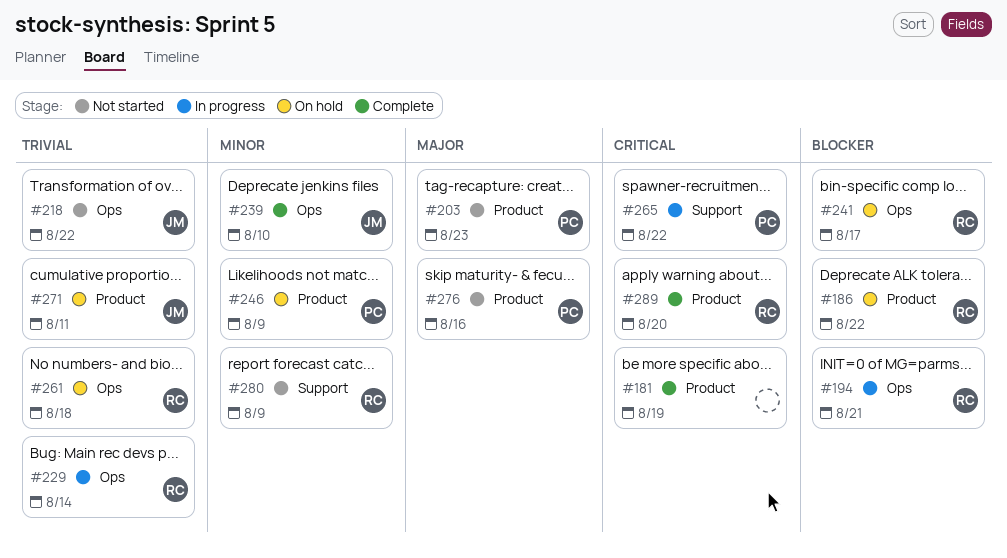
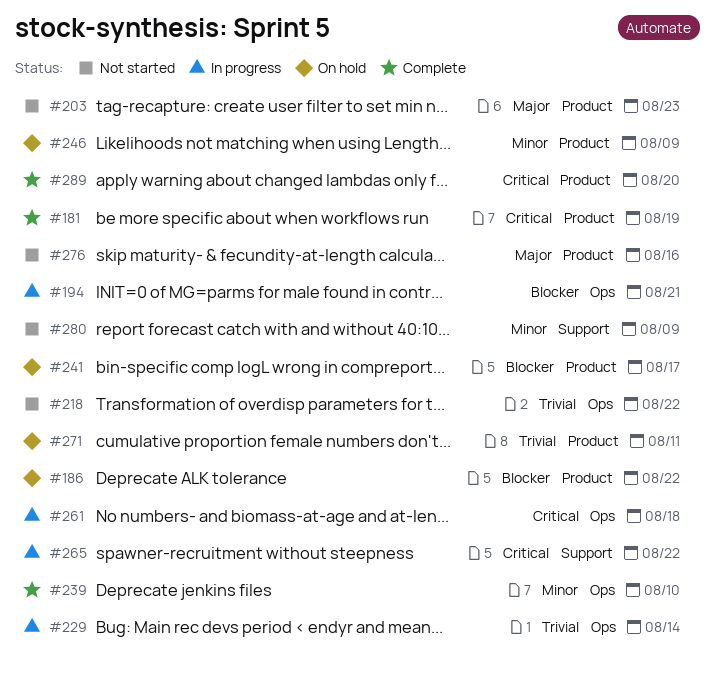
#241, label: Ops -> Product
#261, status: On hold -> In progress
#261, priority: Trivial -> Critical

